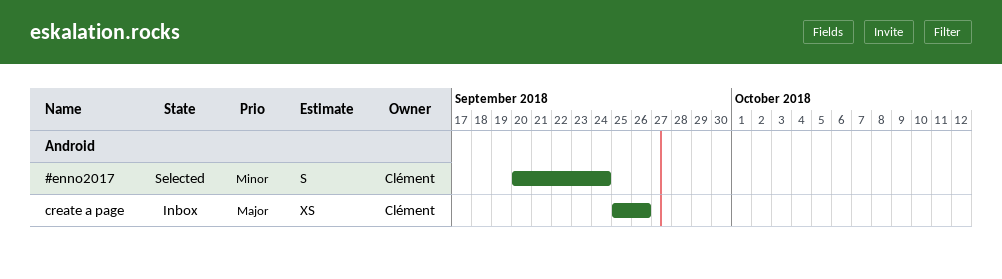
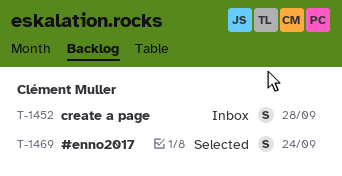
create a page, estimate: XS -> S
create a page, due: Sep 26 -> Sep 28

